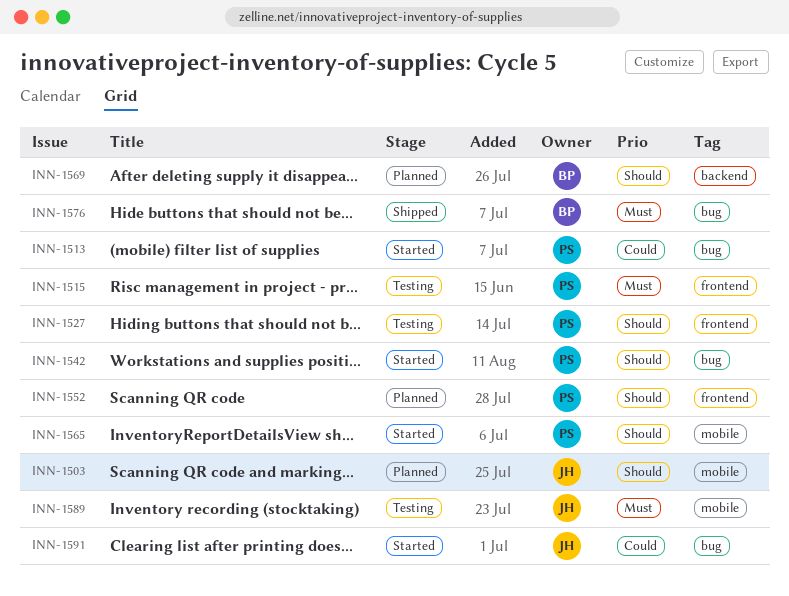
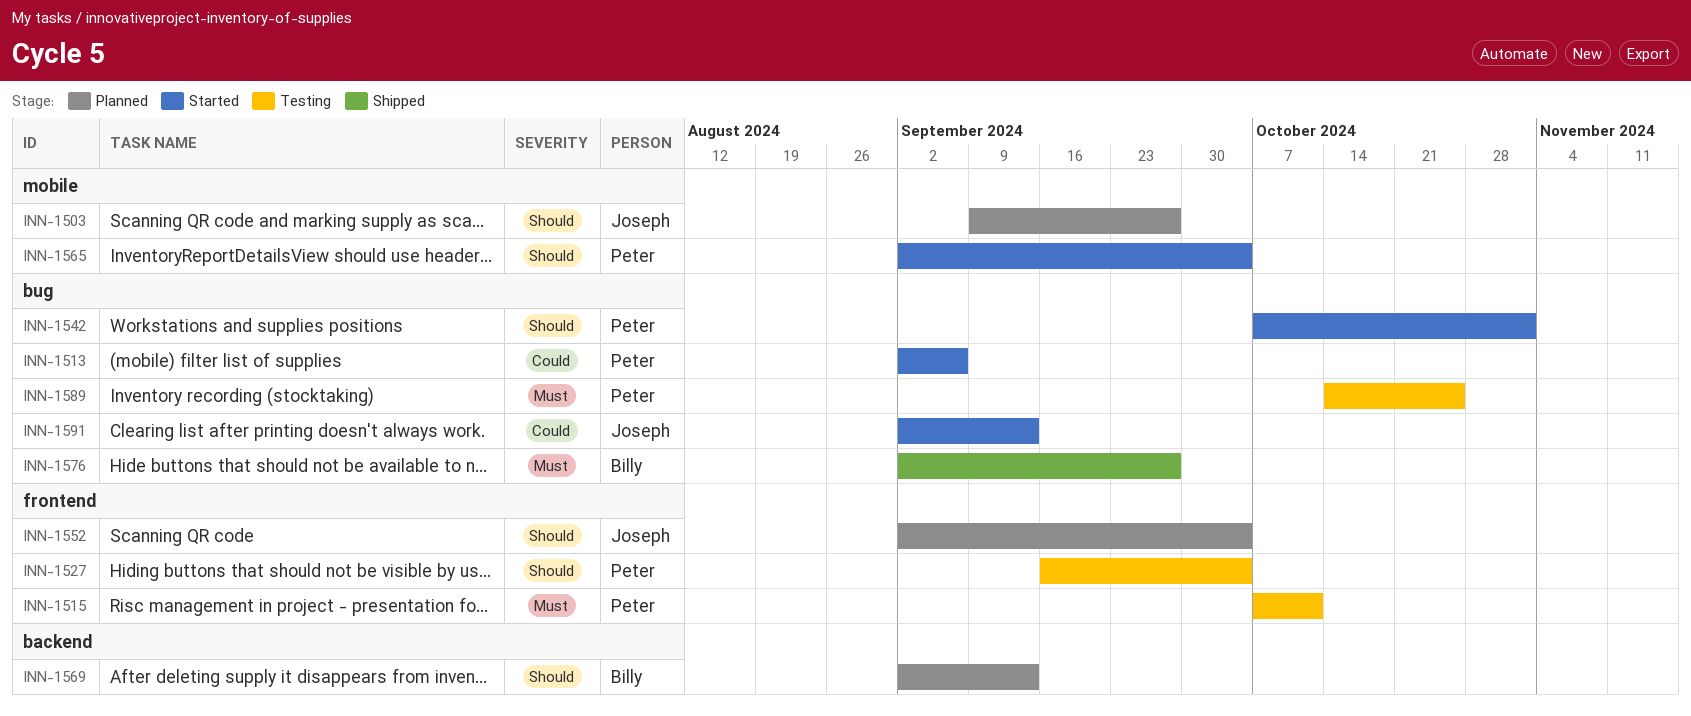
INN-1552, owner: Peter -> Joseph
INN-1589, owner: Joseph -> Peter
INN-1589, label: mobile -> bug

